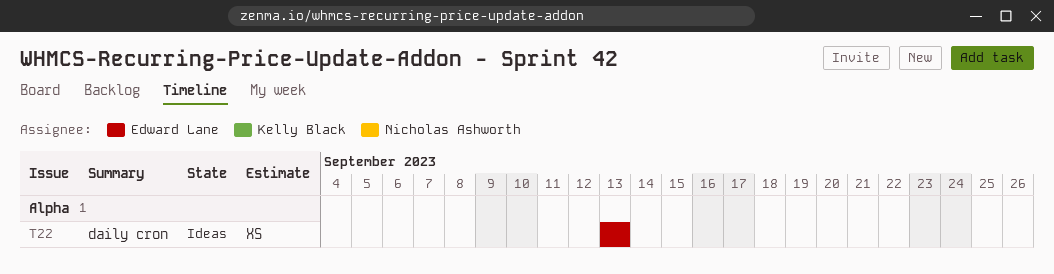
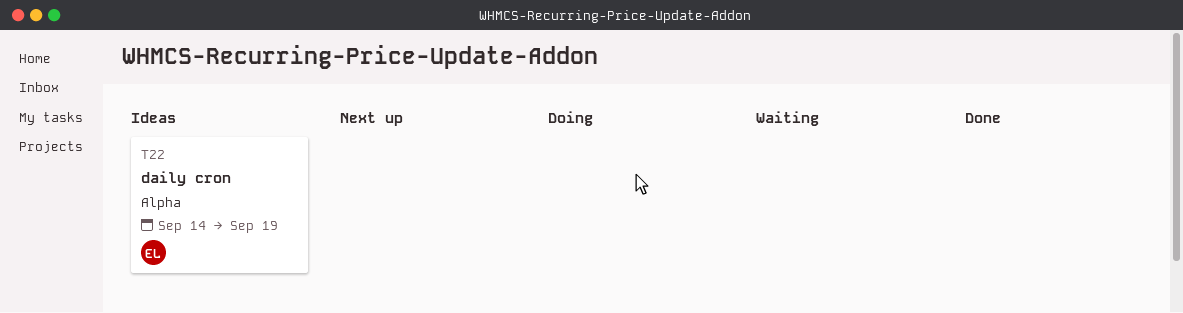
T22, start: Sep 13 -> Sep 14
T22, due: Sep 13 -> Sep 19

